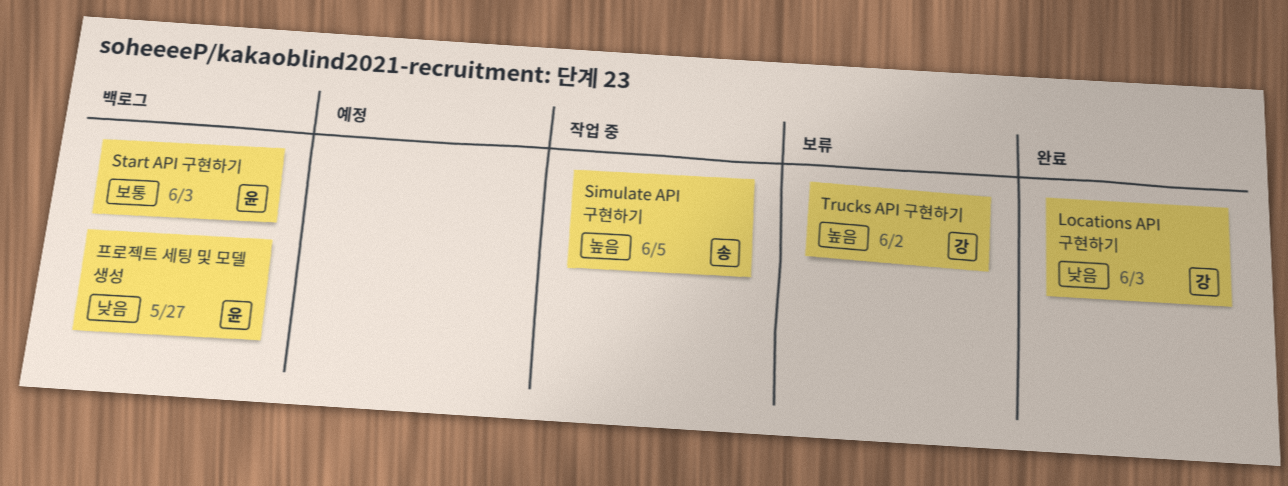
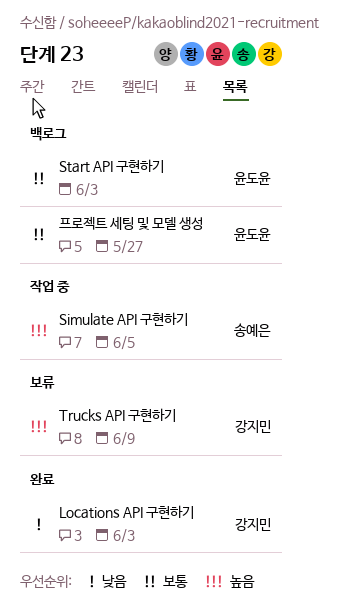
Trucks API 구현하기, due: Jun 2 -> Jun 9
프로젝트 세팅 및 모델 생성, priority: 낮음 -> 보통

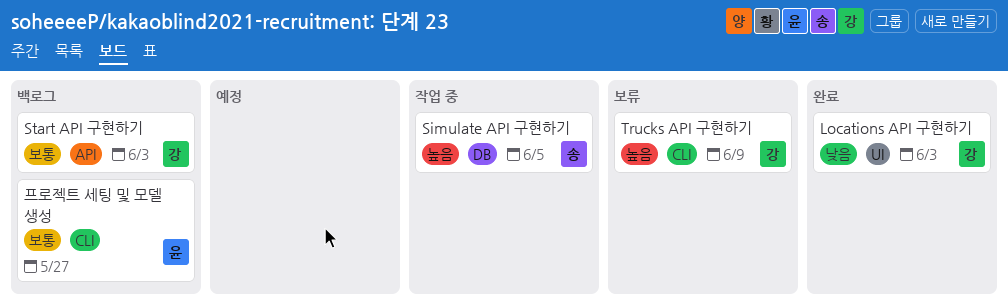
Start API 구현하기, owner: 윤도윤 -> 강지민

